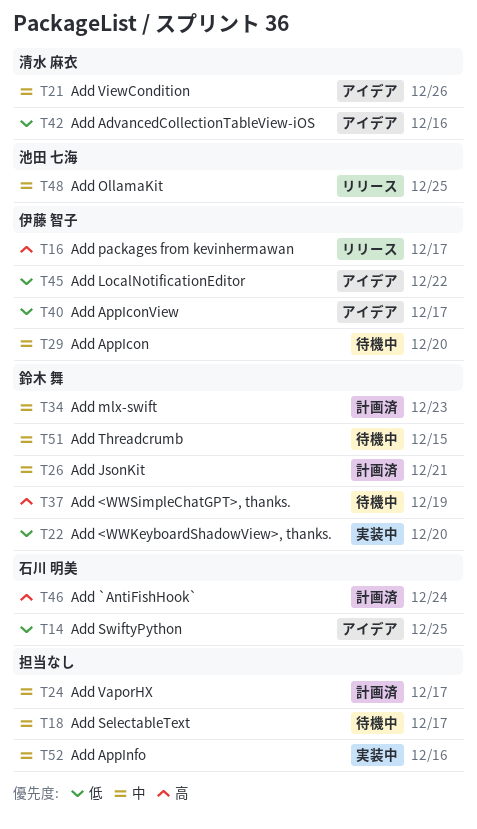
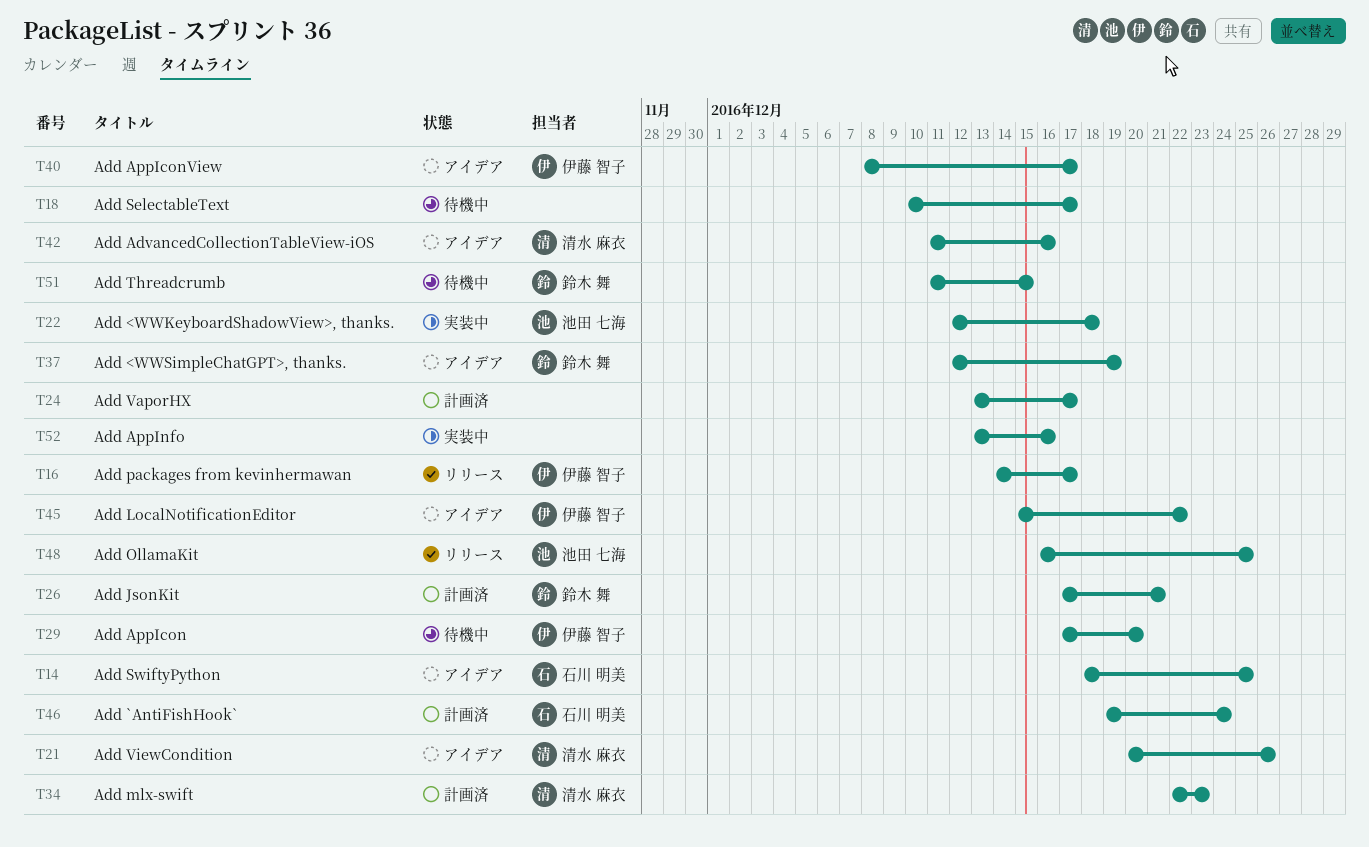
T22, owner: 鈴木 舞 -> 池田 七海
T22, due: Dec 20 -> Dec 18
T34, owner: 鈴木 舞 -> 清水 麻衣
T37, status: 待機中 -> アイデア

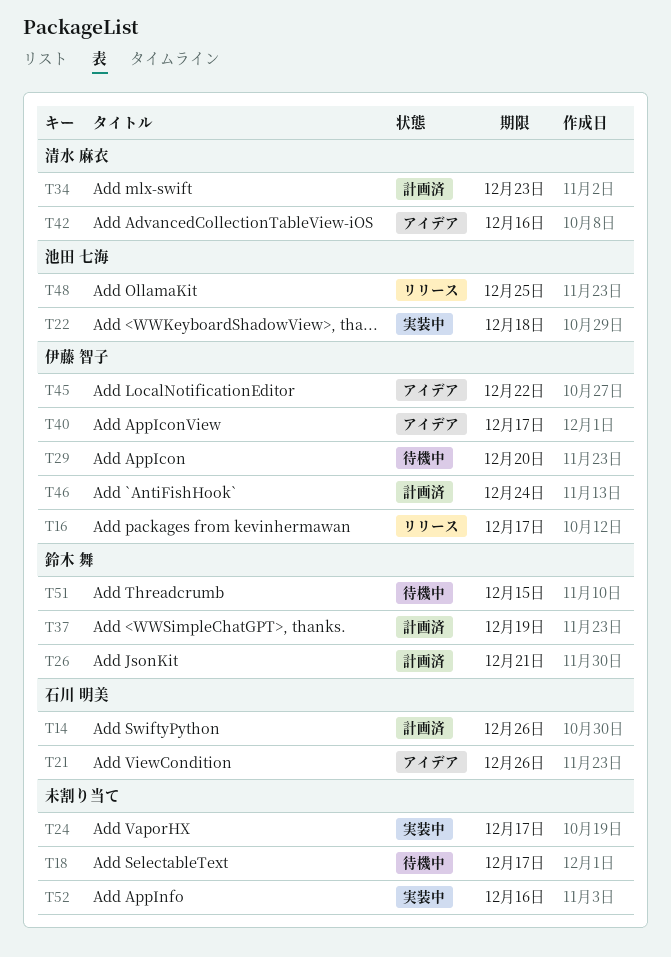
T14, status: アイデア -> 計画済
T14, due: Dec 25 -> Dec 26
T21, owner: 清水 麻衣 -> 石川 明美
T24, status: 計画済 -> 実装中
T37, status: アイデア -> 計画済
T46, owner: 石川 明美 -> 伊藤 智子

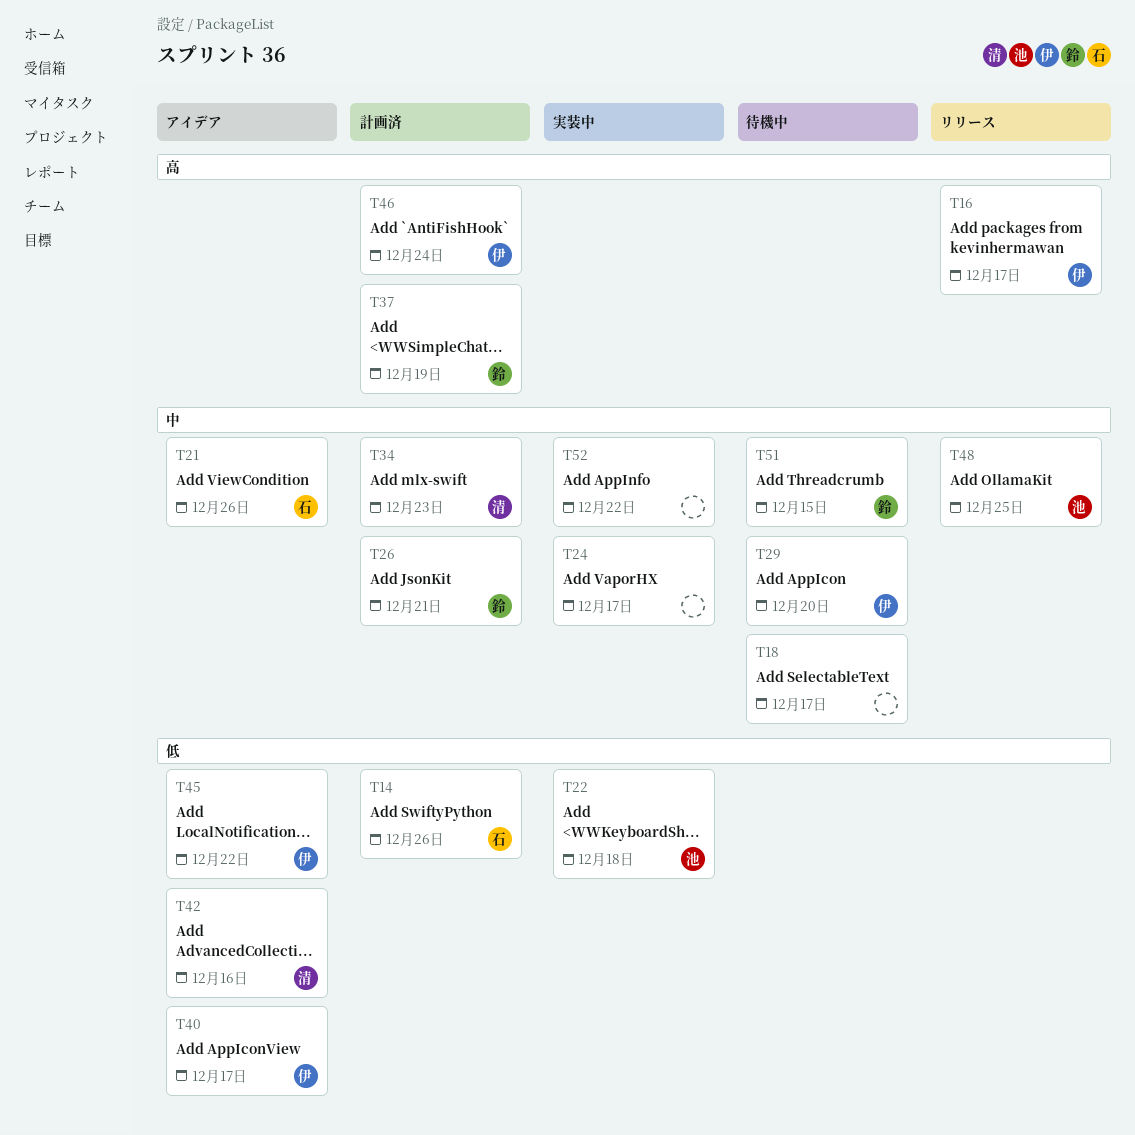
T52, due: Dec 16 -> Dec 22

